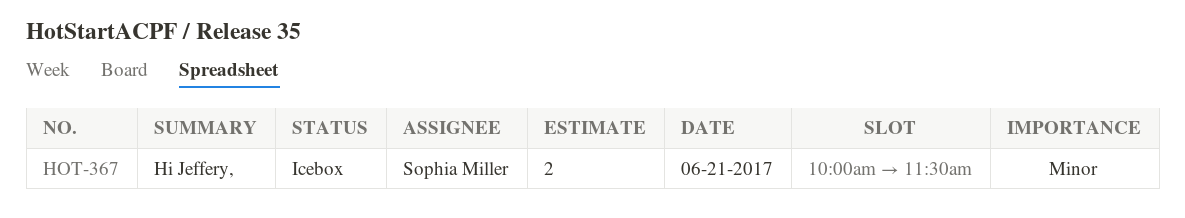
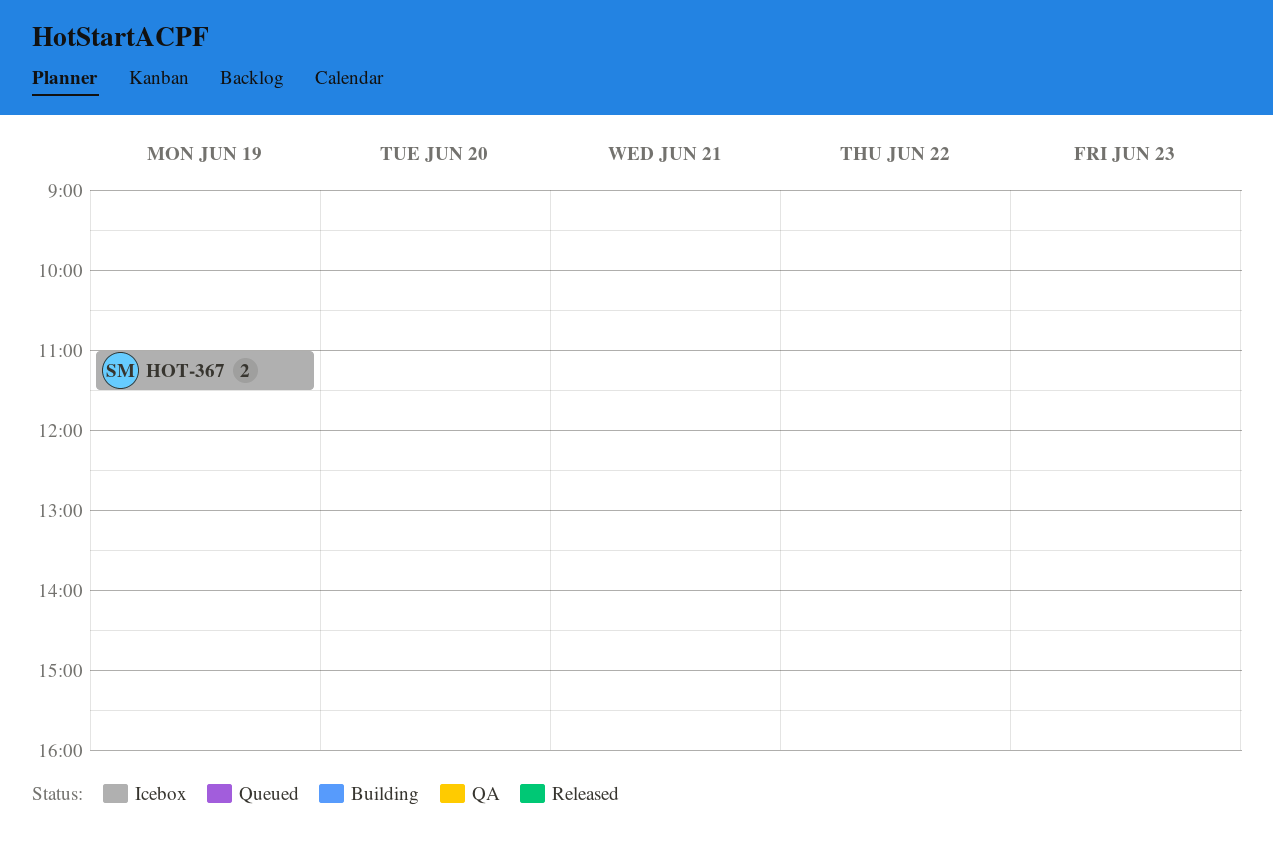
HOT-367, day: Jun 21 -> Jun 19
HOT-367, begins: 10:00 -> 11:00

